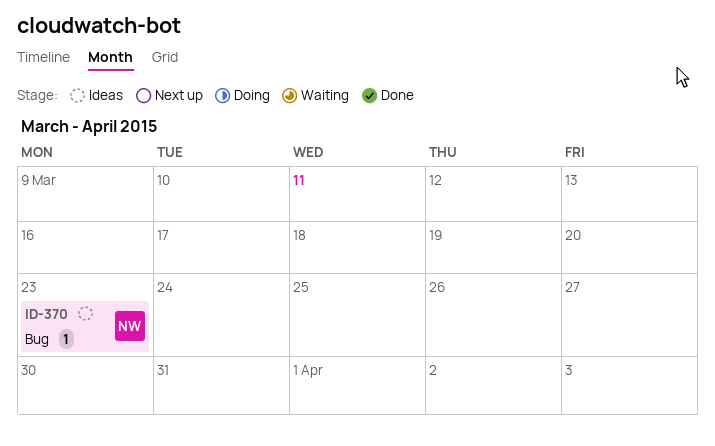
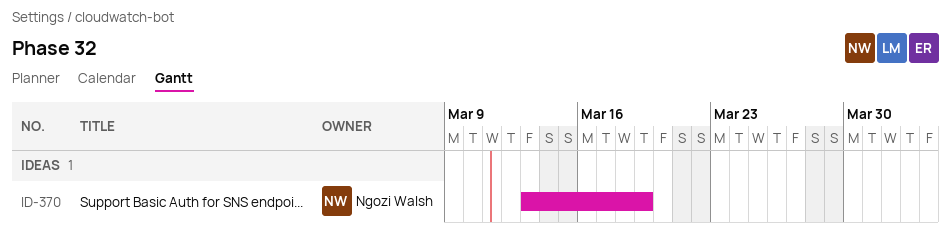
ID-370, due: Mar 23 -> Mar 19

